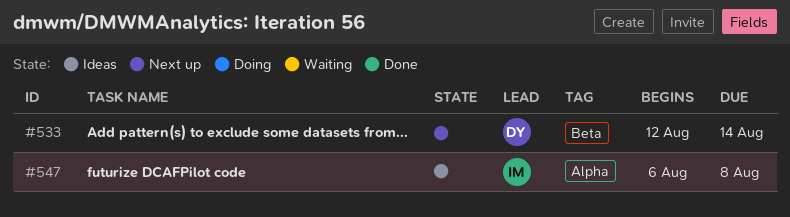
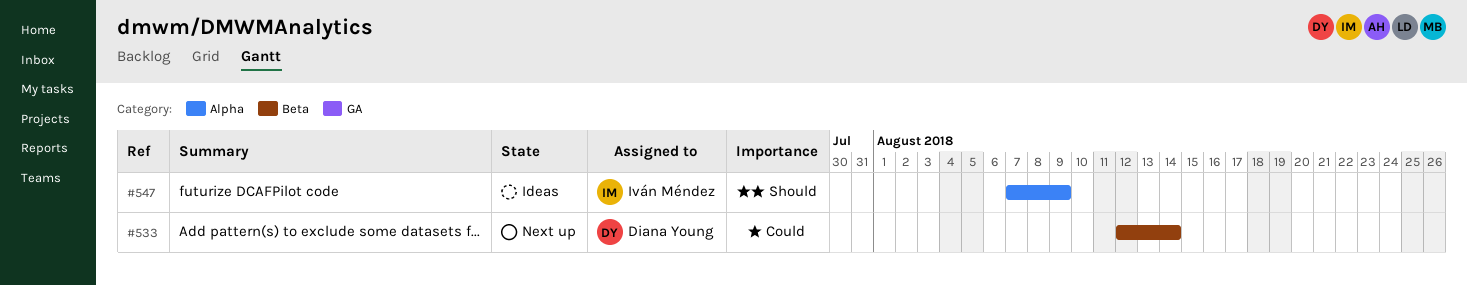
#547, start: Aug 6 -> Aug 7
#547, due: Aug 8 -> Aug 9

